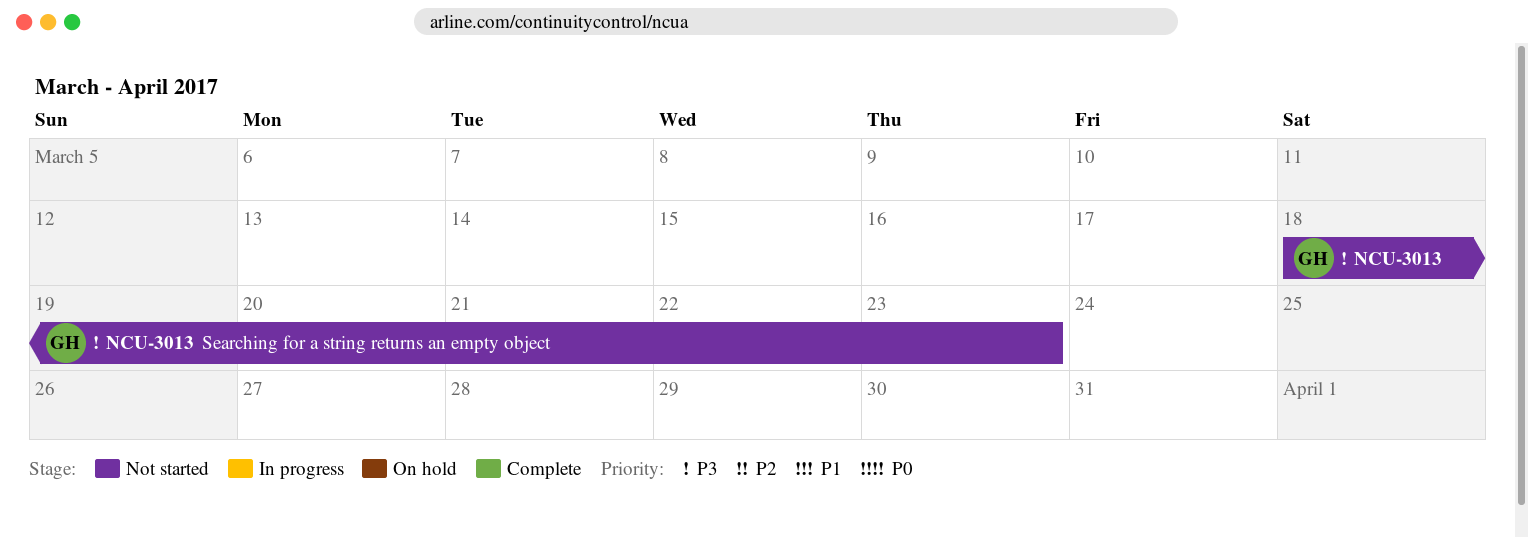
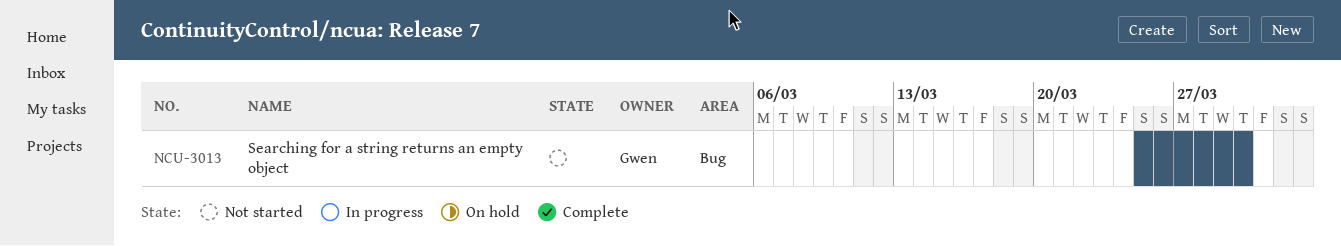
NCU-3013, start: Mar 18 -> Mar 25
NCU-3013, due: Mar 23 -> Mar 30

